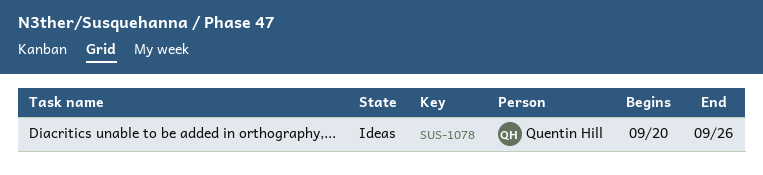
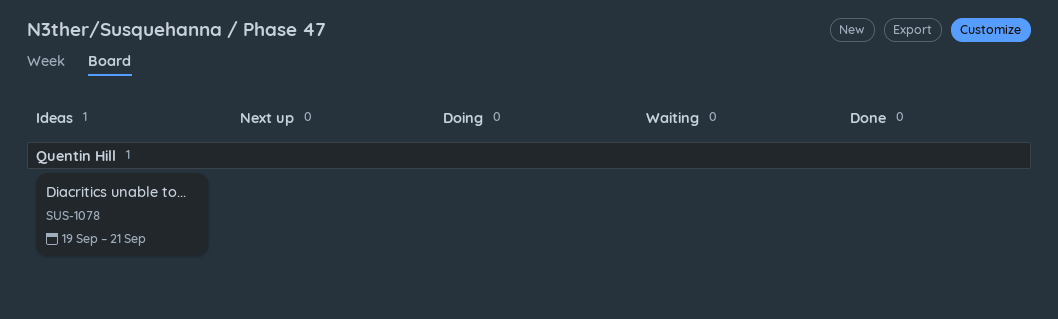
SUS-1078, start: Sep 20 -> Sep 19
SUS-1078, due: Sep 26 -> Sep 21

